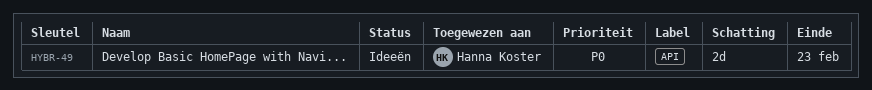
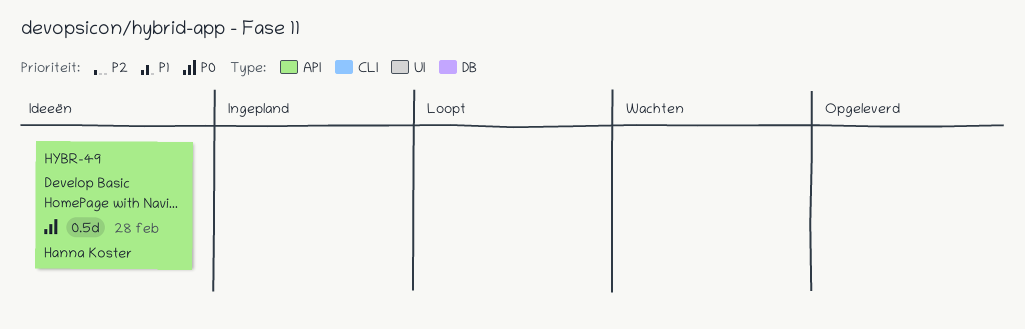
HYBR-49, estimate: 2d -> 0.5d
HYBR-49, due: Feb 23 -> Feb 28

